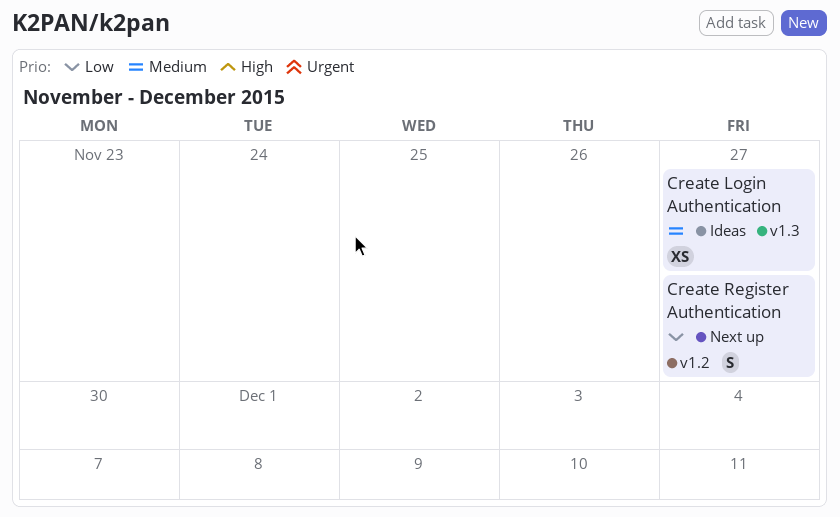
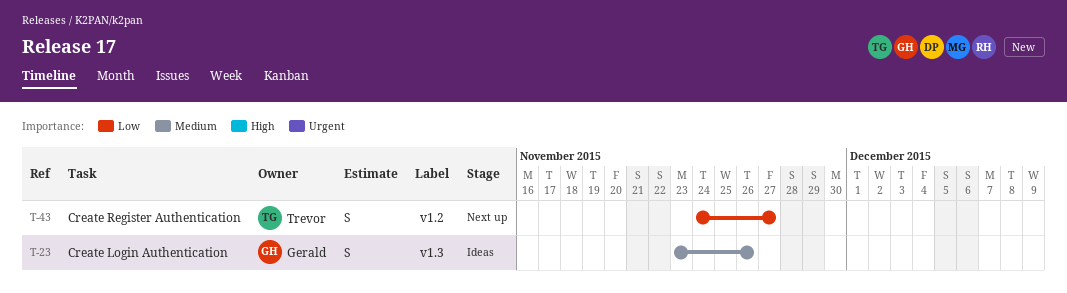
Create Login Authentication, estimate: XS -> S
Create Login Authentication, due: Nov 27 -> Nov 26

